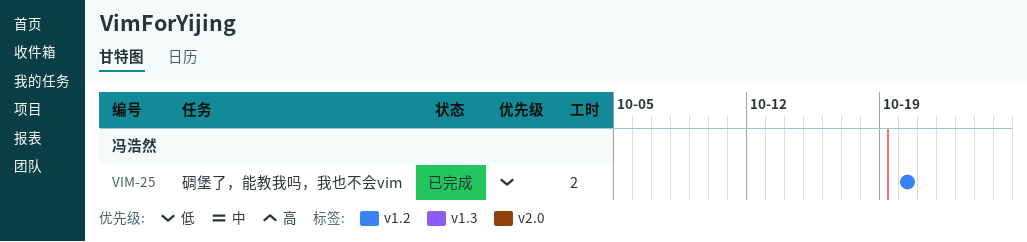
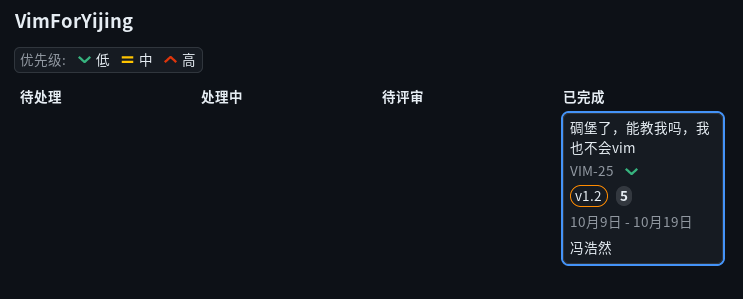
VIM-25, estimate: 2 -> 5
VIM-25, start: Oct 20 -> Oct 9
VIM-25, due: Oct 20 -> Oct 19

